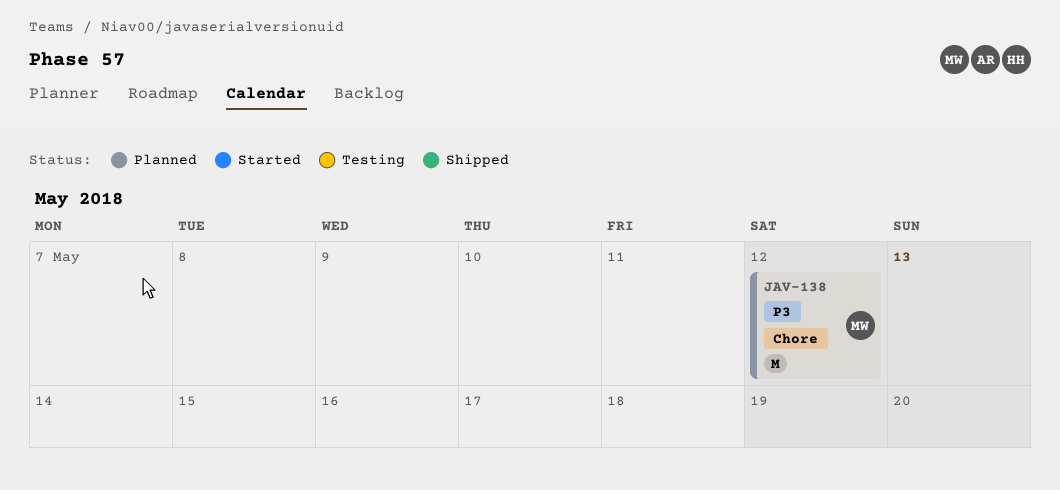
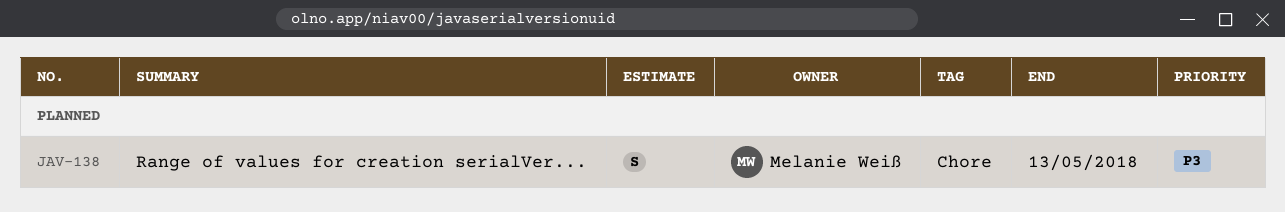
JAV-138, estimate: M -> S
JAV-138, due: May 12 -> May 13

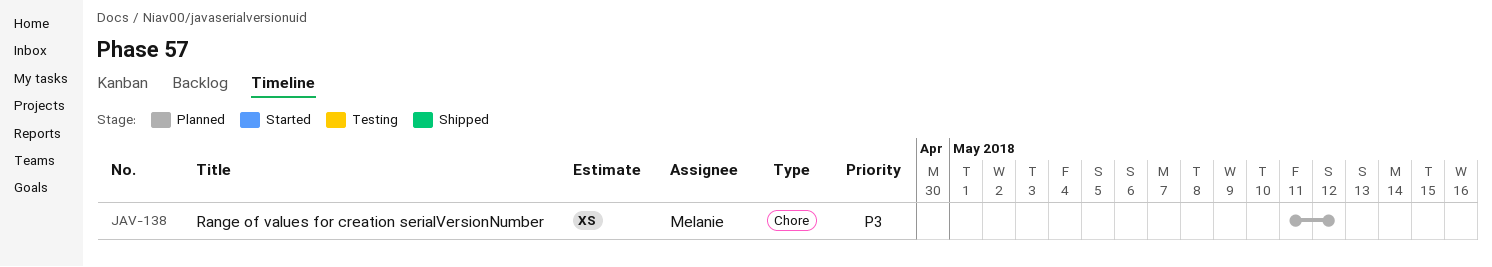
JAV-138, estimate: S -> XS
JAV-138, due: May 13 -> May 12

